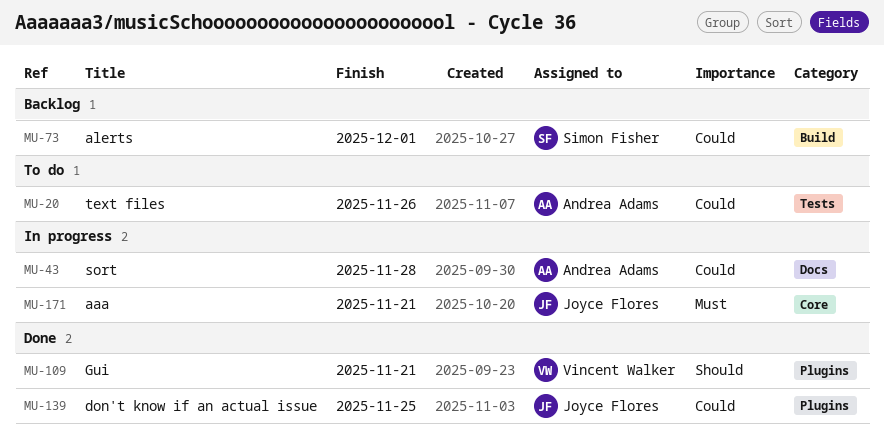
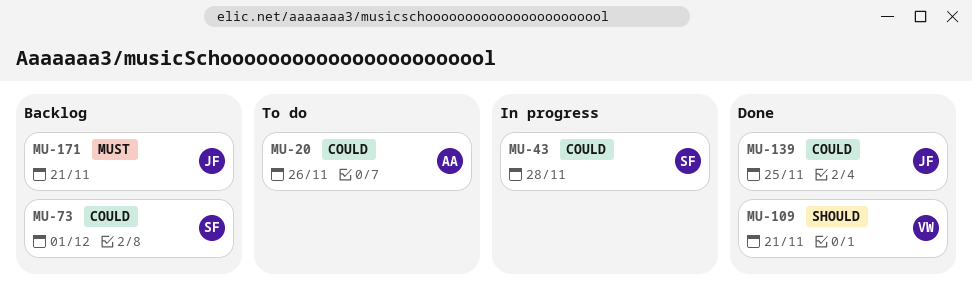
MU-43, owner: Andrea Adams -> Simon Fisher
MU-171, status: In progress -> Backlog

